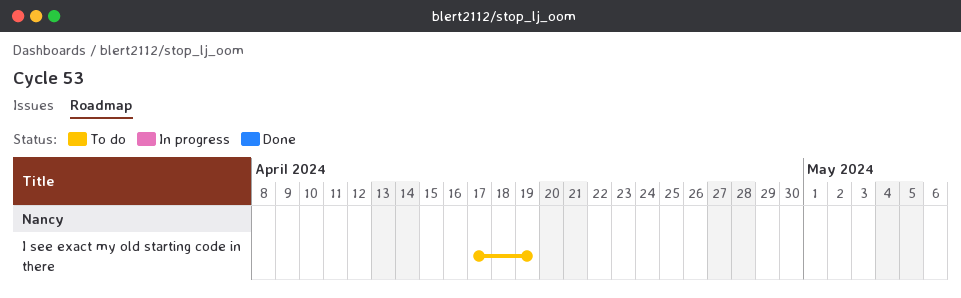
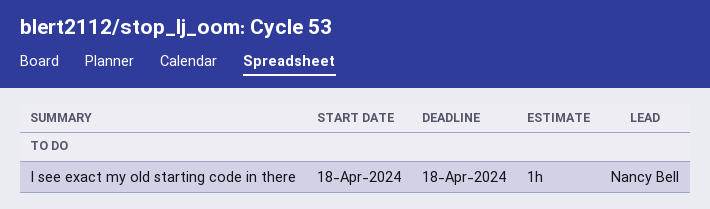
I see exact my old starting code in there, start: Apr 17 -> Apr 18
I see exact my old starting code in there, due: Apr 19 -> Apr 18

